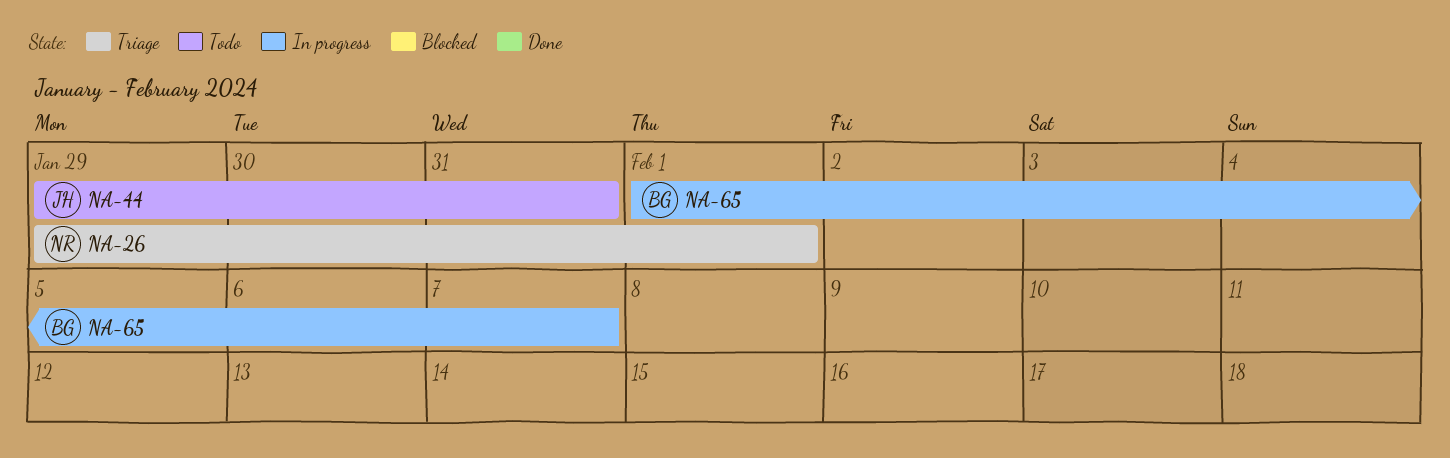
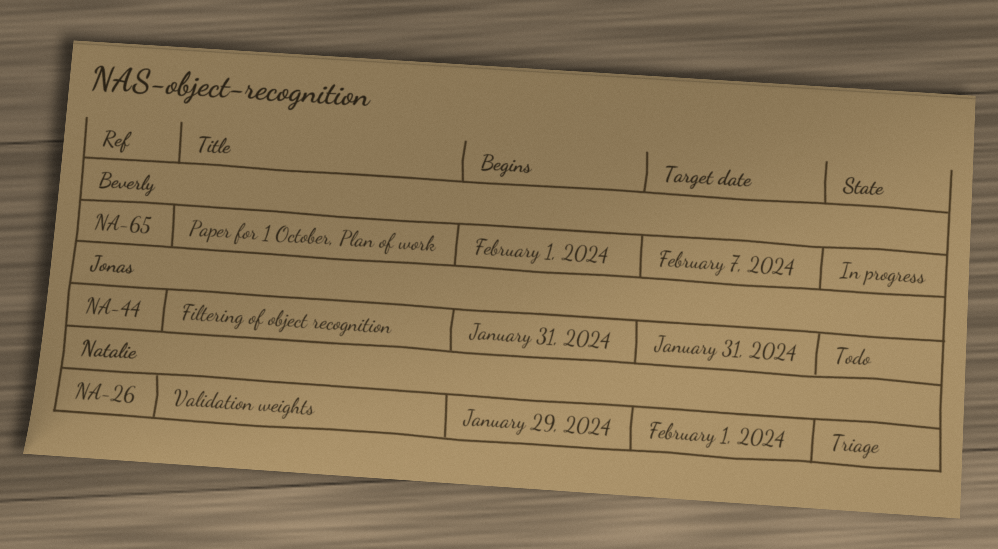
NA-44, start: Jan 29 -> Jan 31

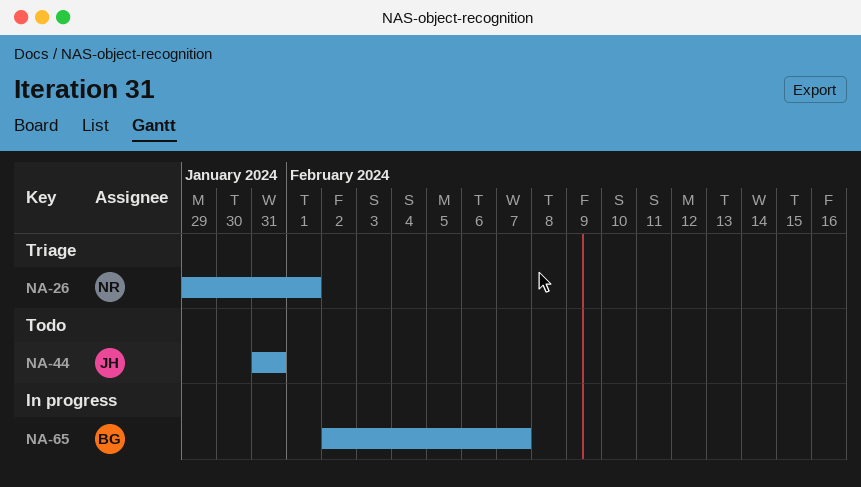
NA-65, start: Feb 1 -> Feb 2

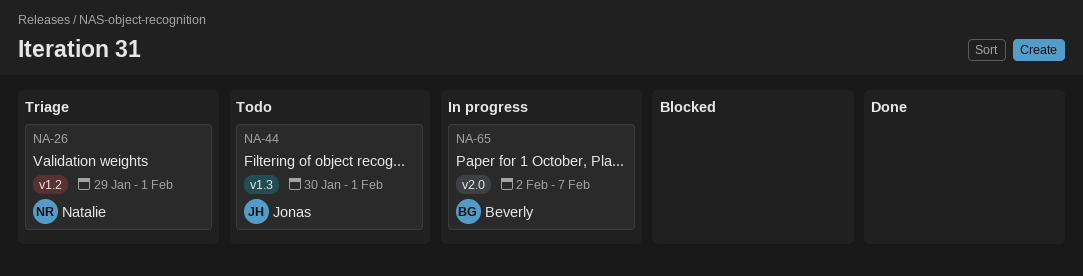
NA-44, start: Jan 31 -> Jan 30
NA-44, due: Jan 31 -> Feb 1

